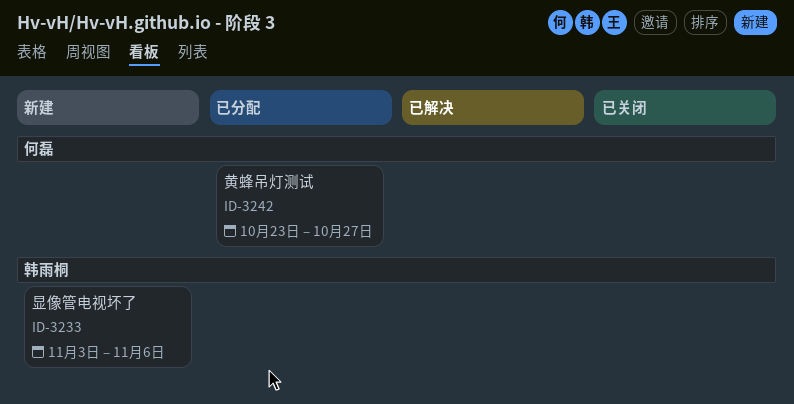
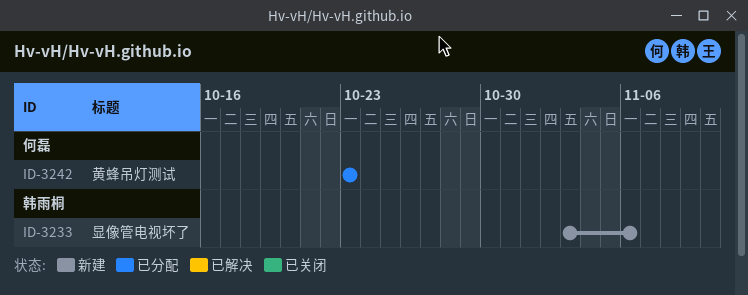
ID-3242, due: Oct 27 -> Oct 23

